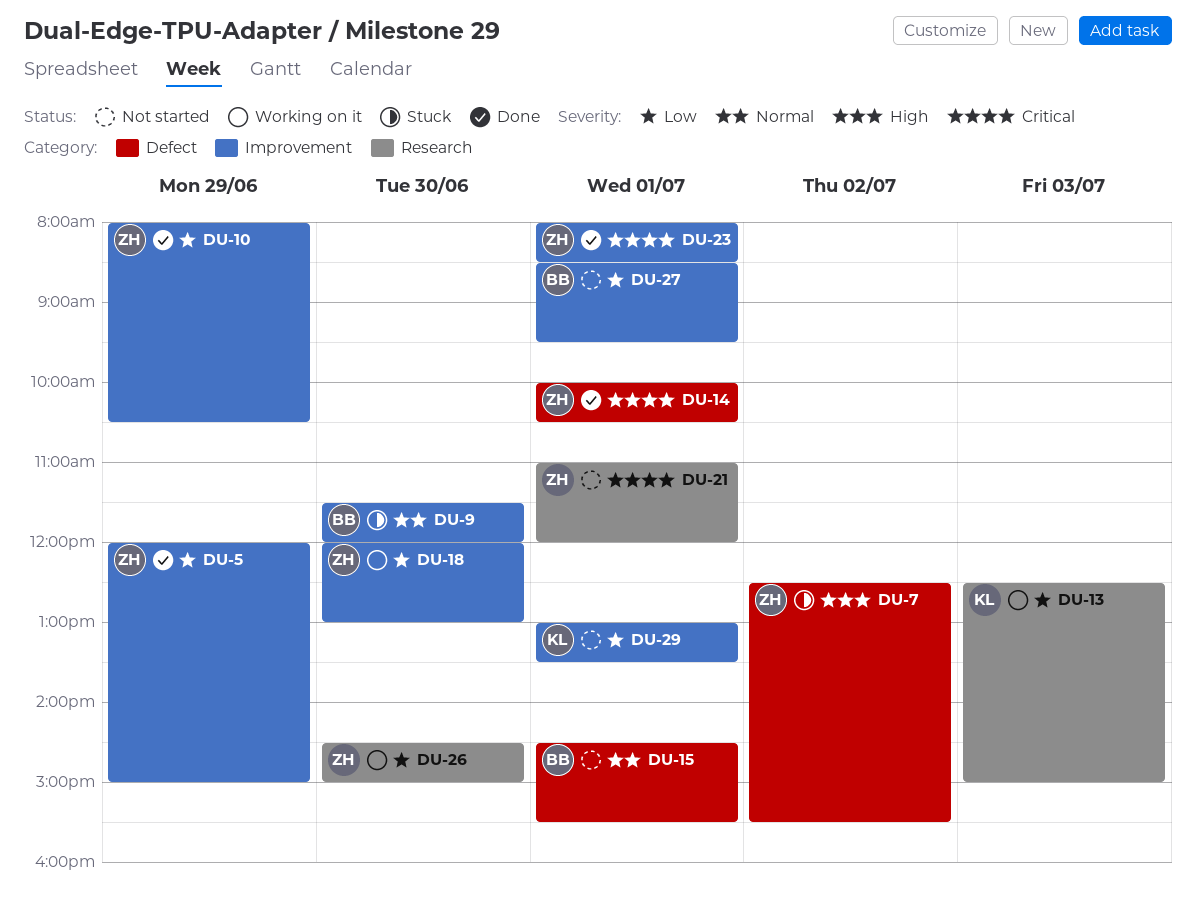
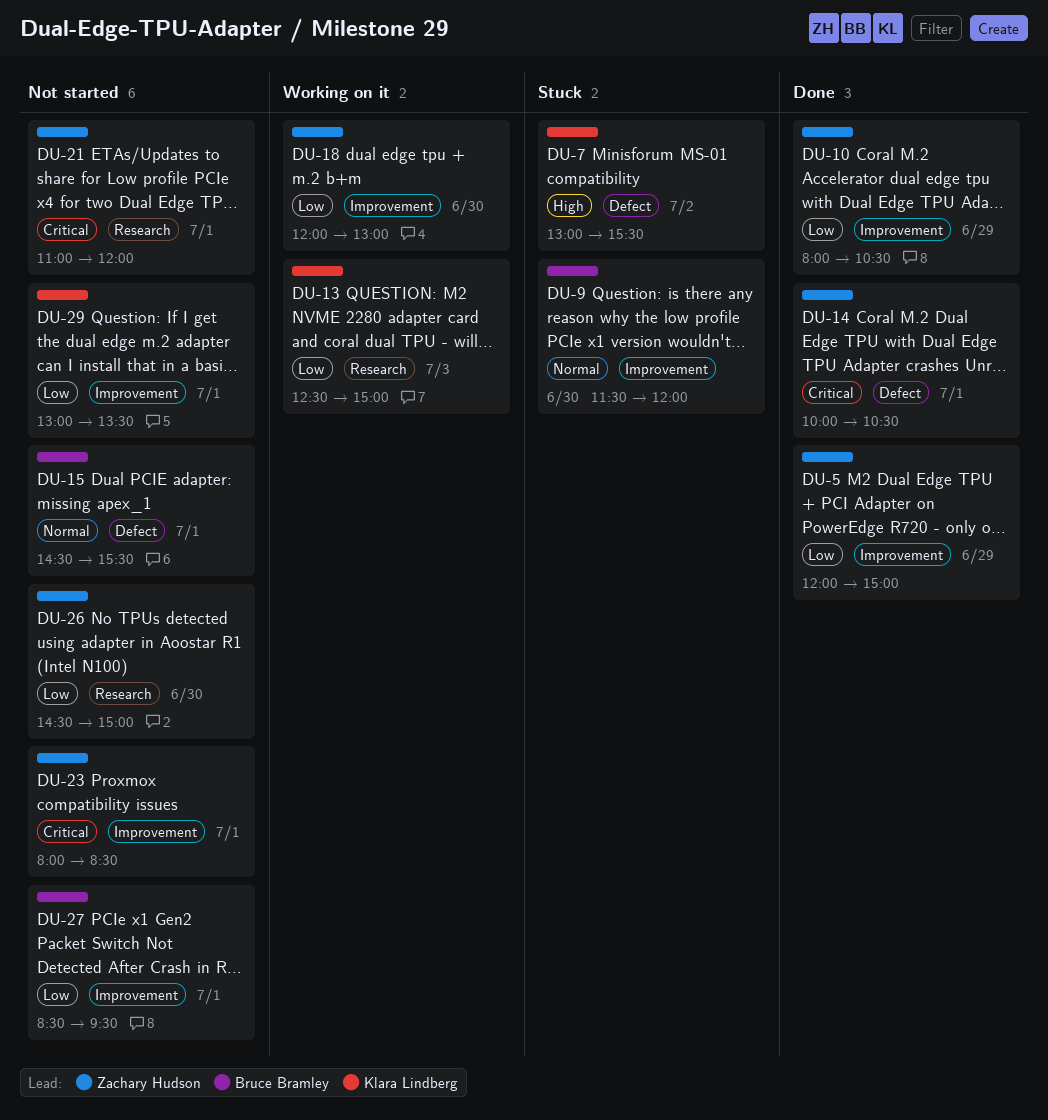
DU-7, owner: Zachary Hudson -> Klara Lindberg
DU-7, begins: 12:30 -> 13:00
DU-23, status: Done -> Not started
DU-26, status: Working on it -> Not started

